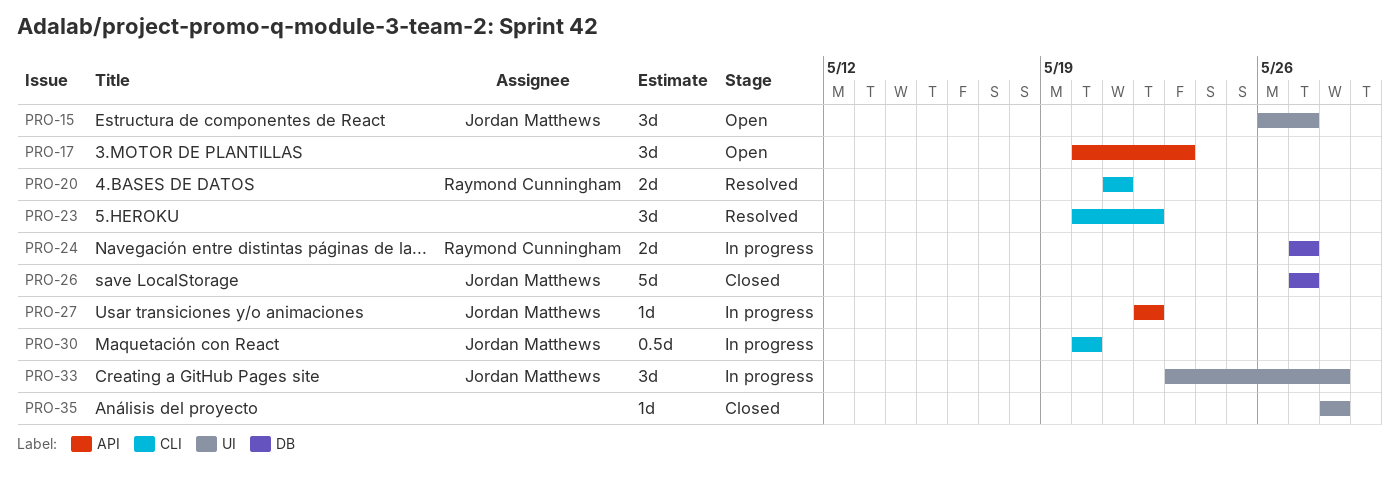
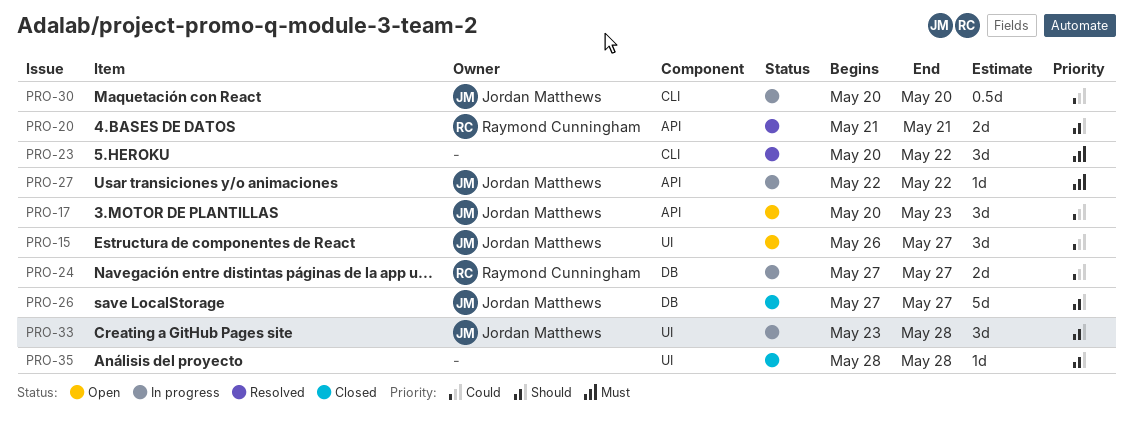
PRO-17, owner: none -> Jordan Matthews
PRO-20, label: CLI -> API

